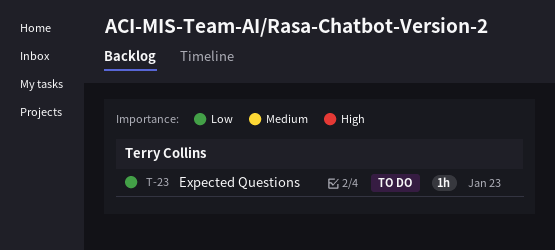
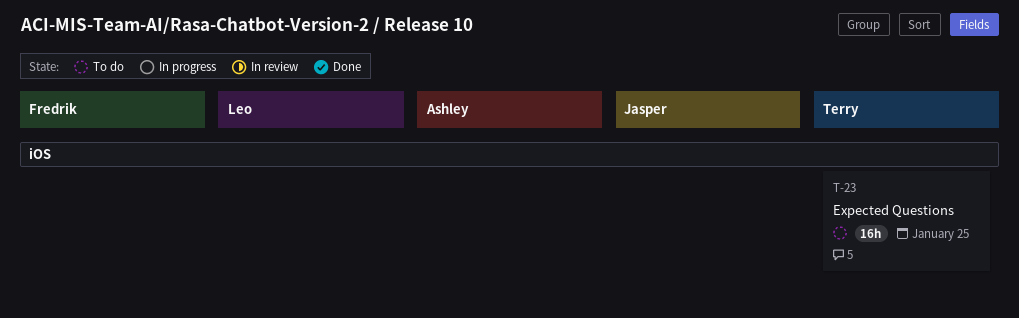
T-23, estimate: 1h -> 16h
T-23, due: Jan 23 -> Jan 25

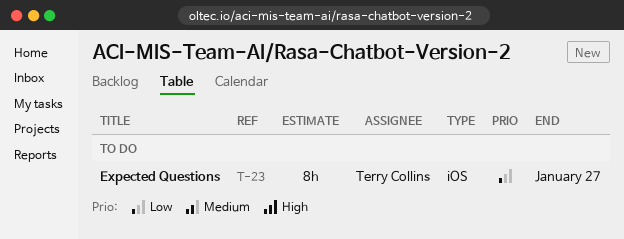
T-23, estimate: 16h -> 8h
T-23, due: Jan 25 -> Jan 27

